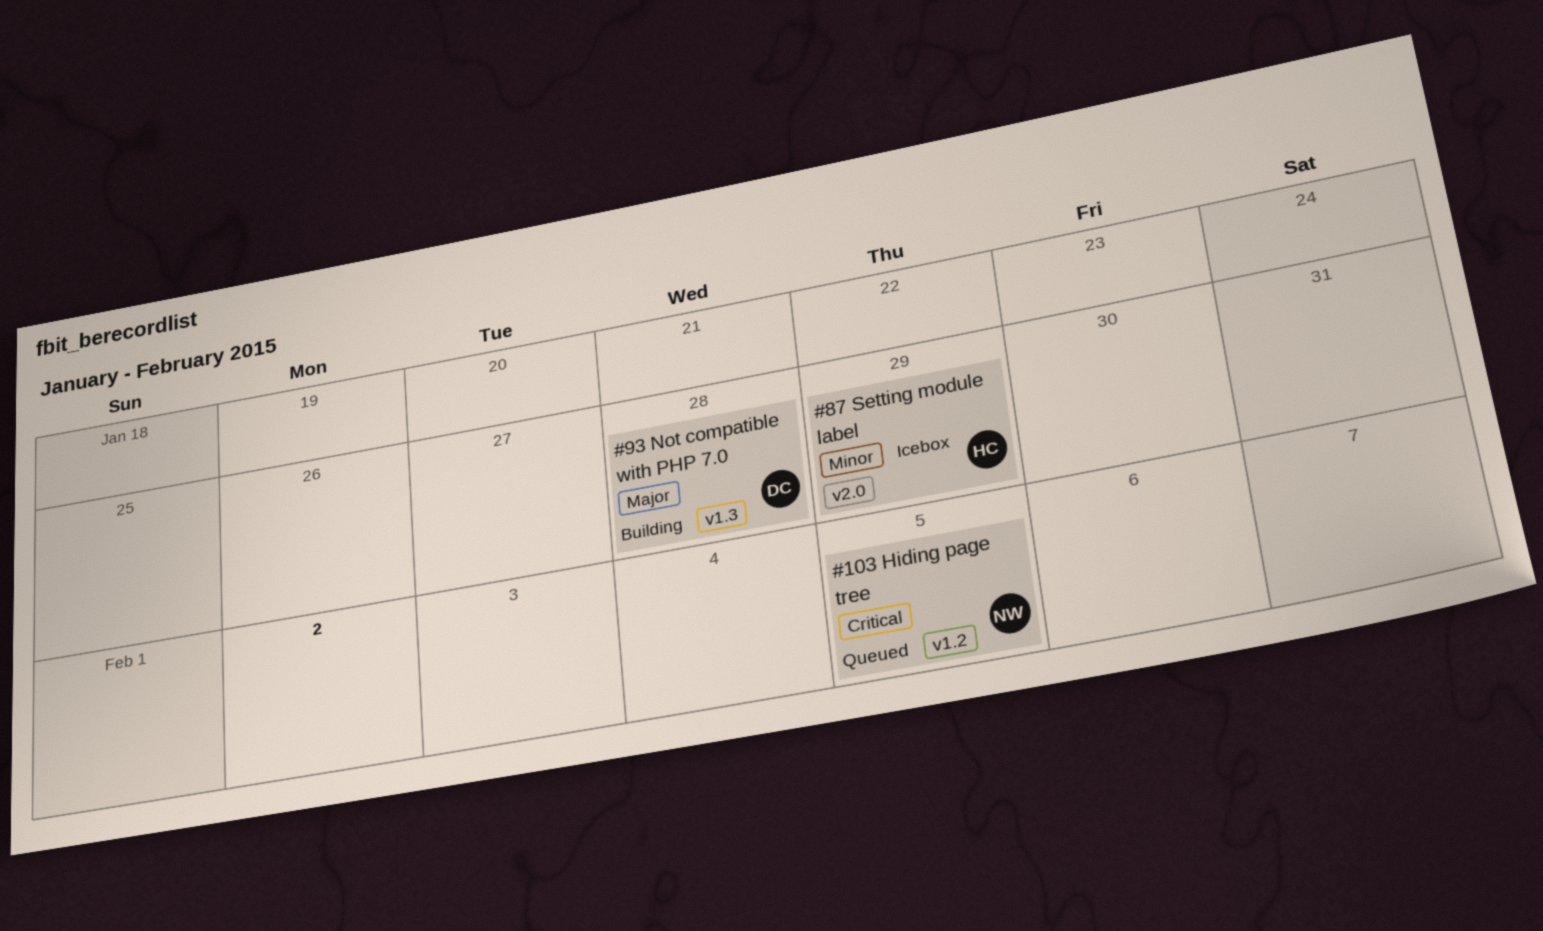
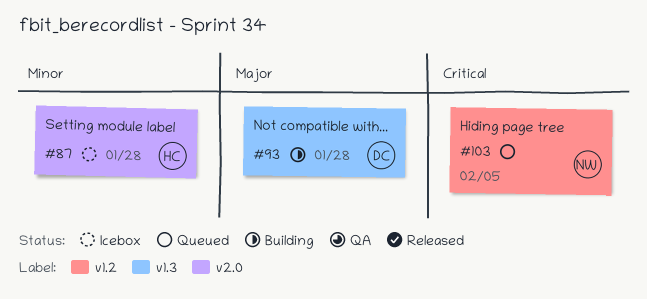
#87, due: Jan 29 -> Jan 28

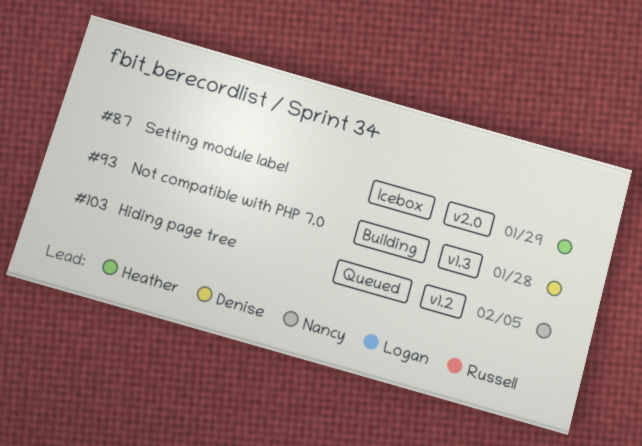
#87, due: Jan 28 -> Jan 29

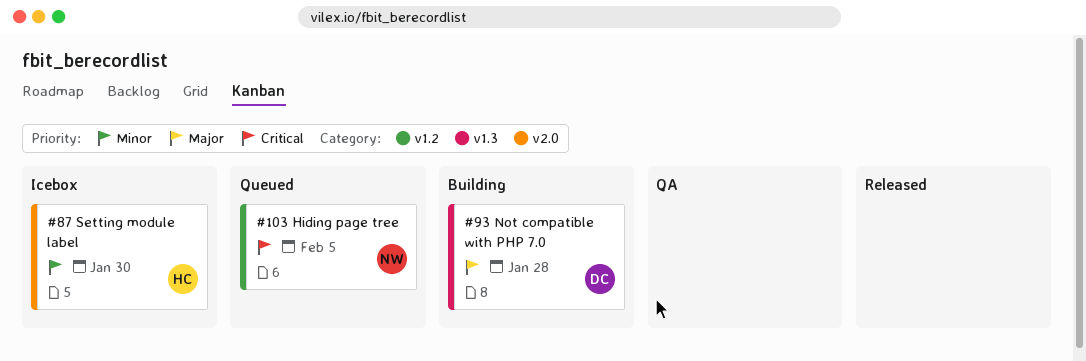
#87, due: Jan 29 -> Jan 30

